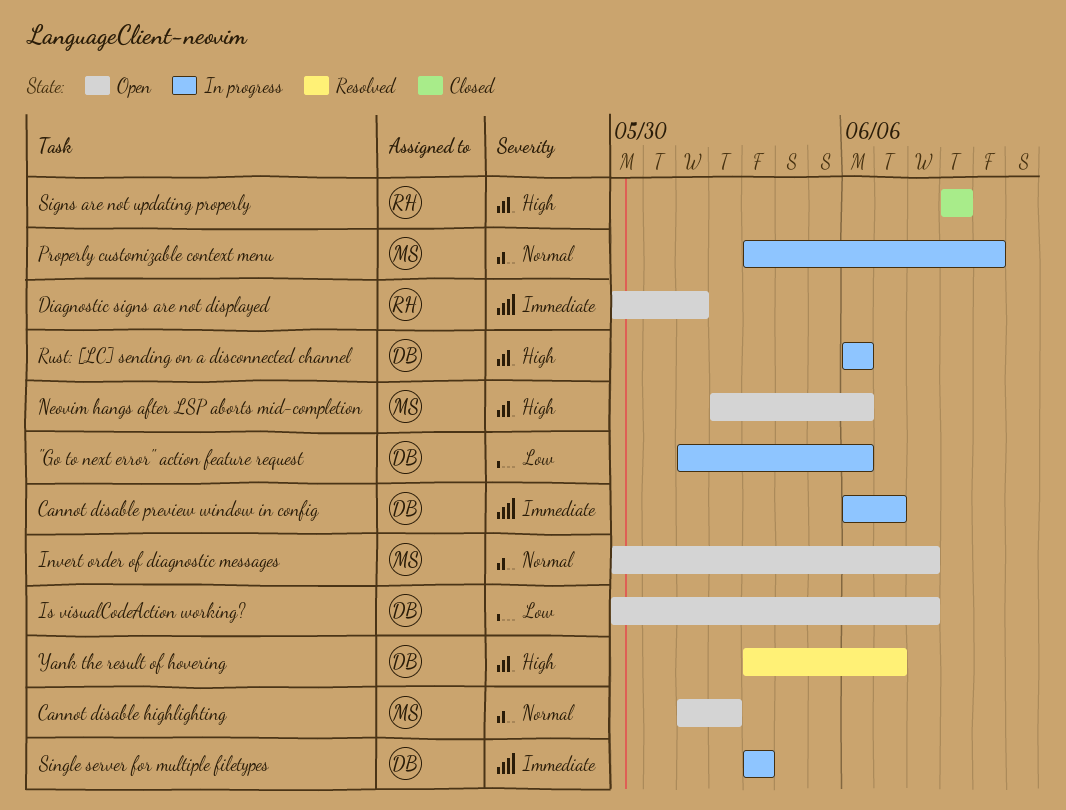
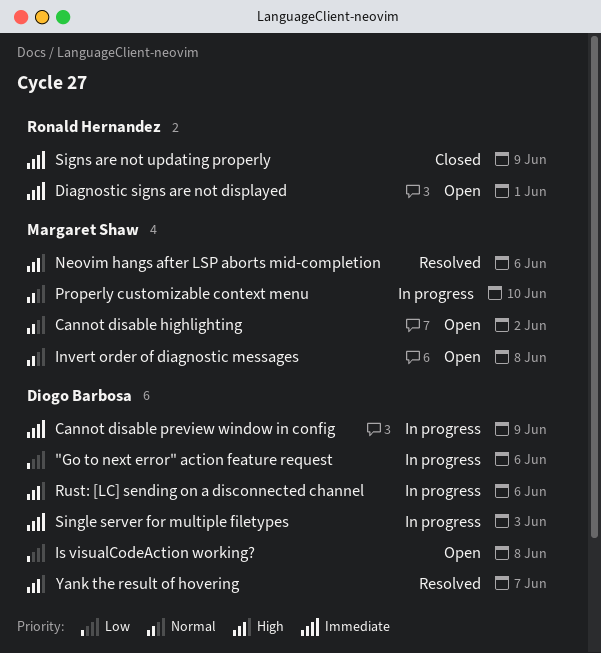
Cannot disable preview window in config, due: Jun 7 -> Jun 9
Neovim hangs after LSP aborts mid-completion, status: Open -> Resolved
Signs are not updating properly, priority: High -> Immediate

